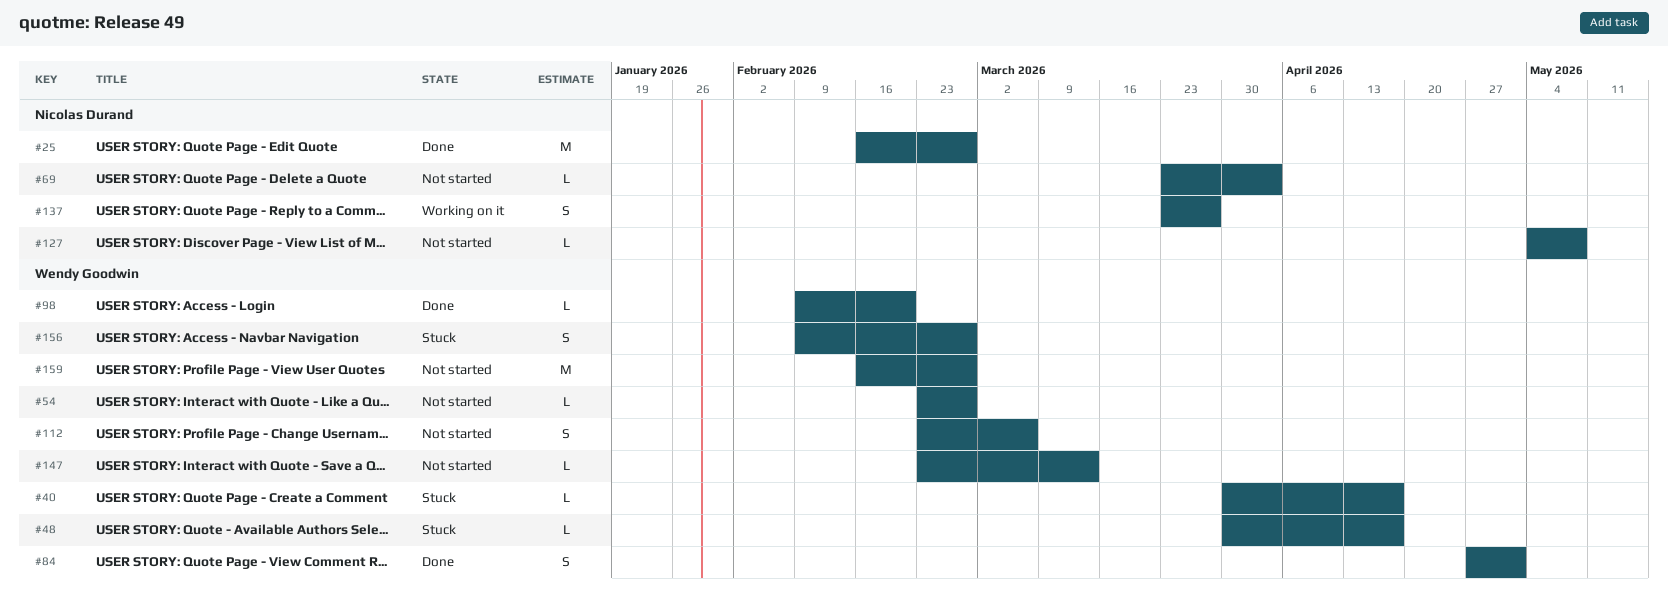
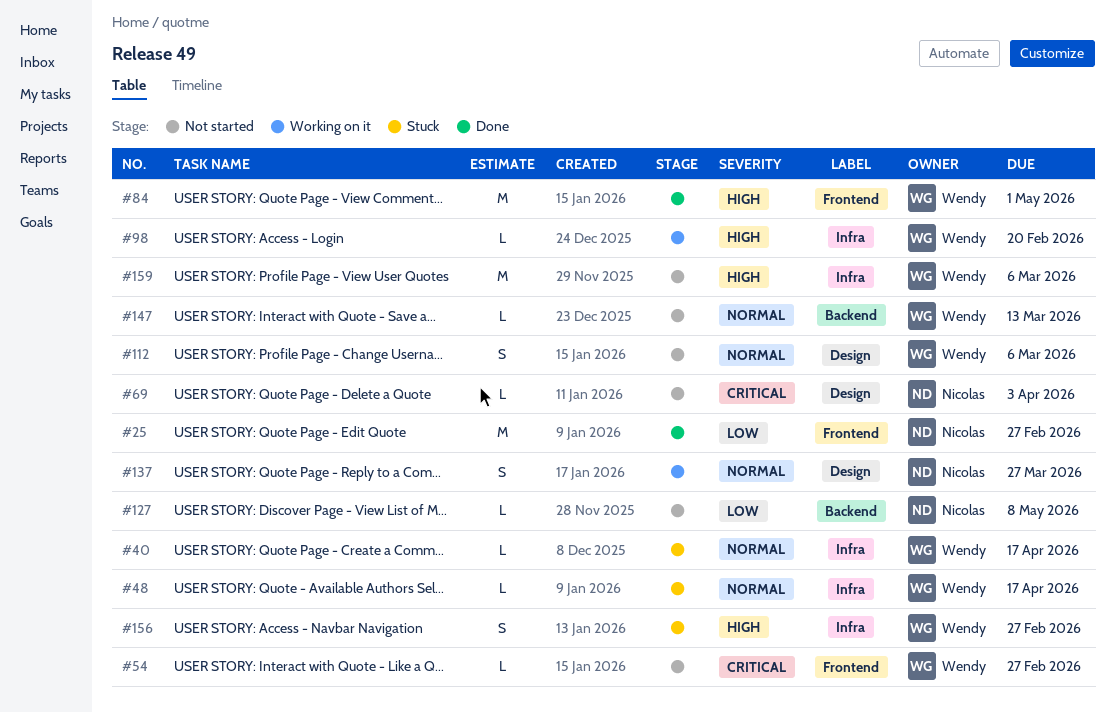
#84, estimate: S -> M
#98, status: Done -> Working on it
#159, due: Feb 27 -> Mar 6

